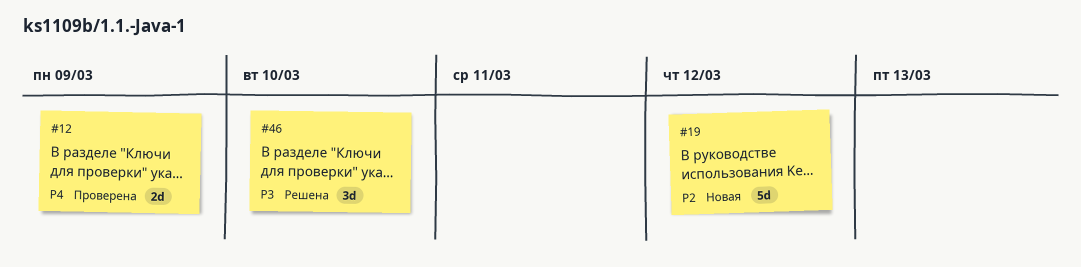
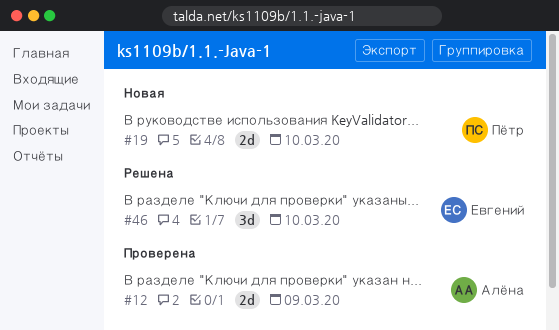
#19, estimate: 5d -> 2d
#19, due: Mar 12 -> Mar 10

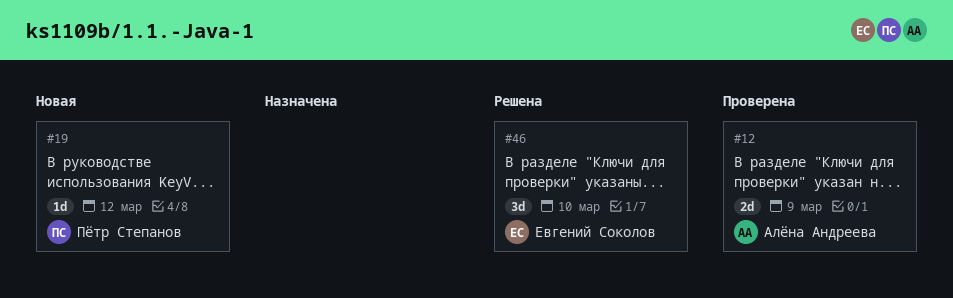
#19, estimate: 2d -> 1d
#19, due: Mar 10 -> Mar 12

